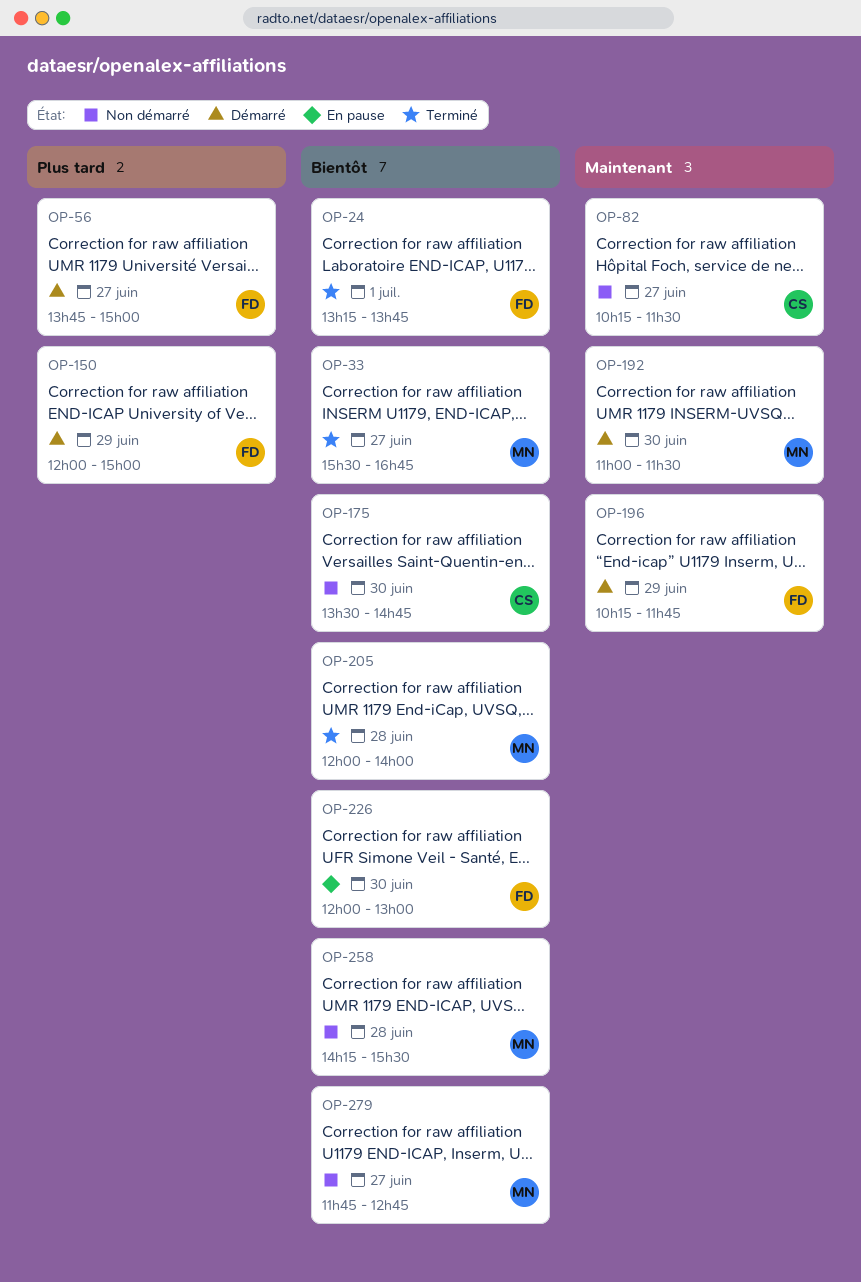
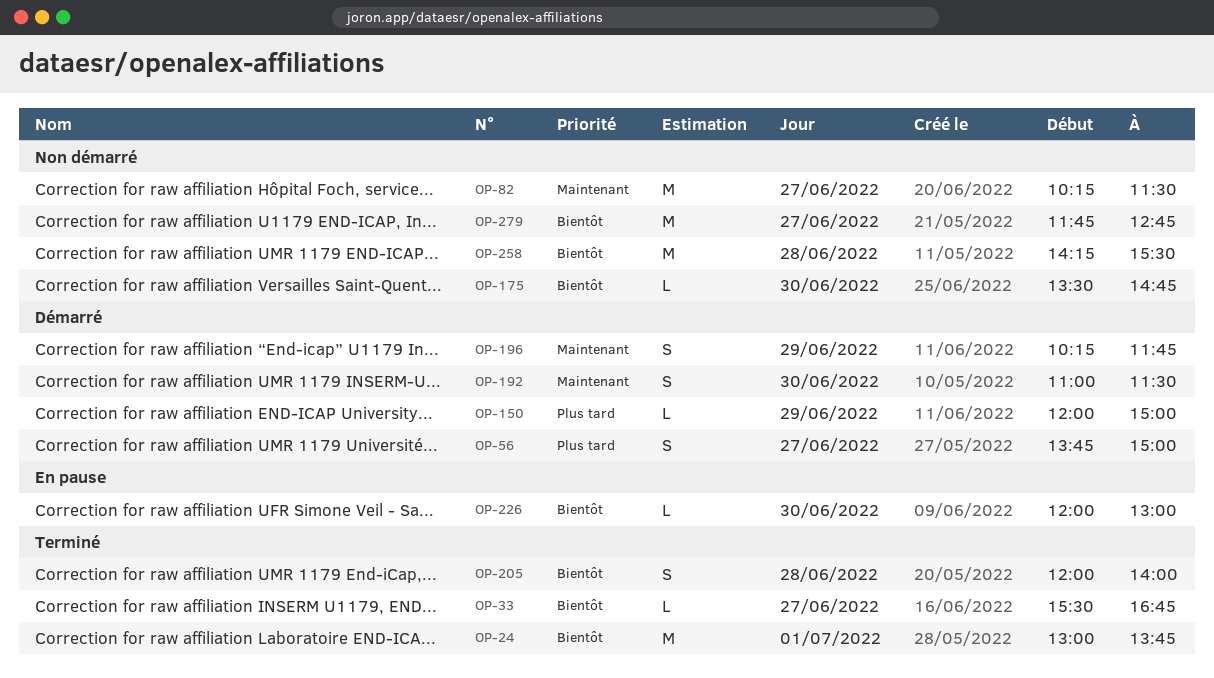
OP-24, begins: 13:15 -> 13:00

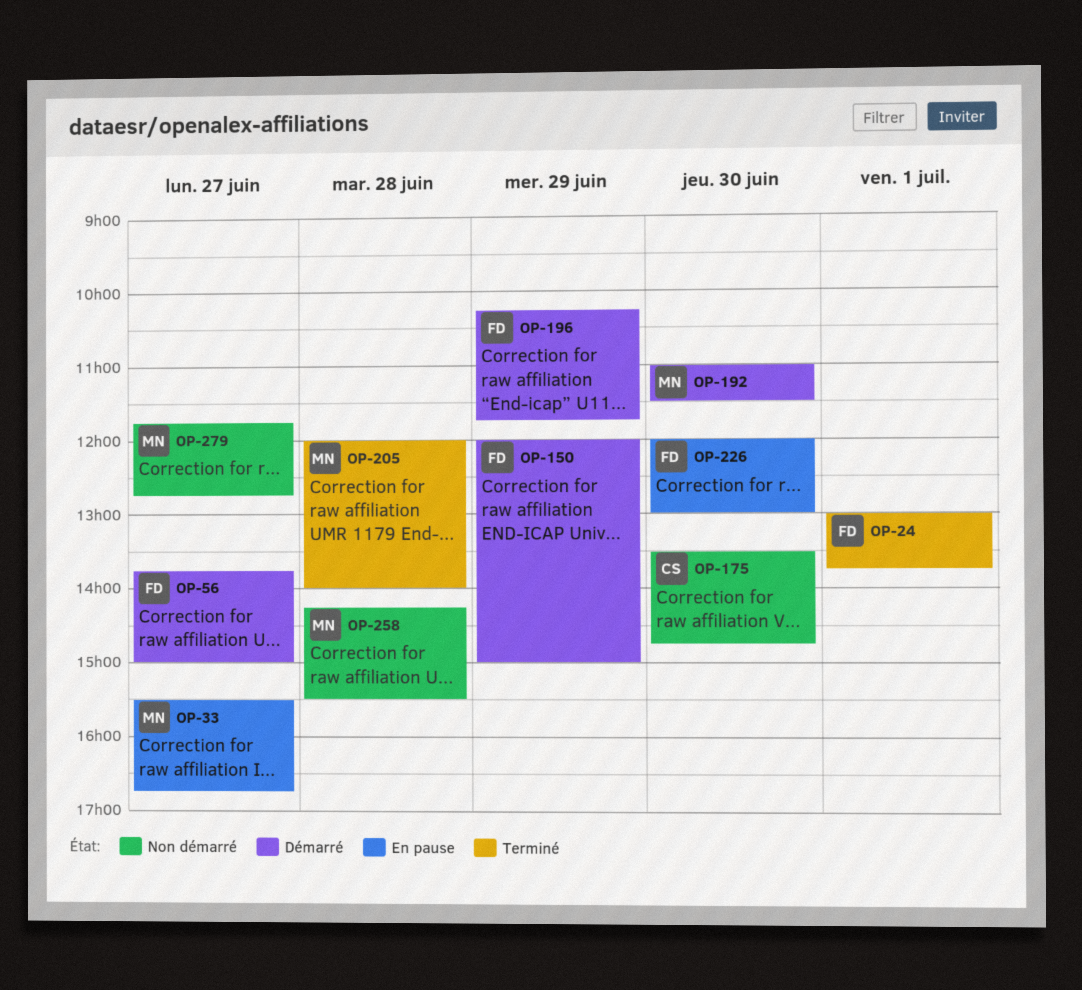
OP-33, status: Terminé -> En pause
OP-82: present -> none

